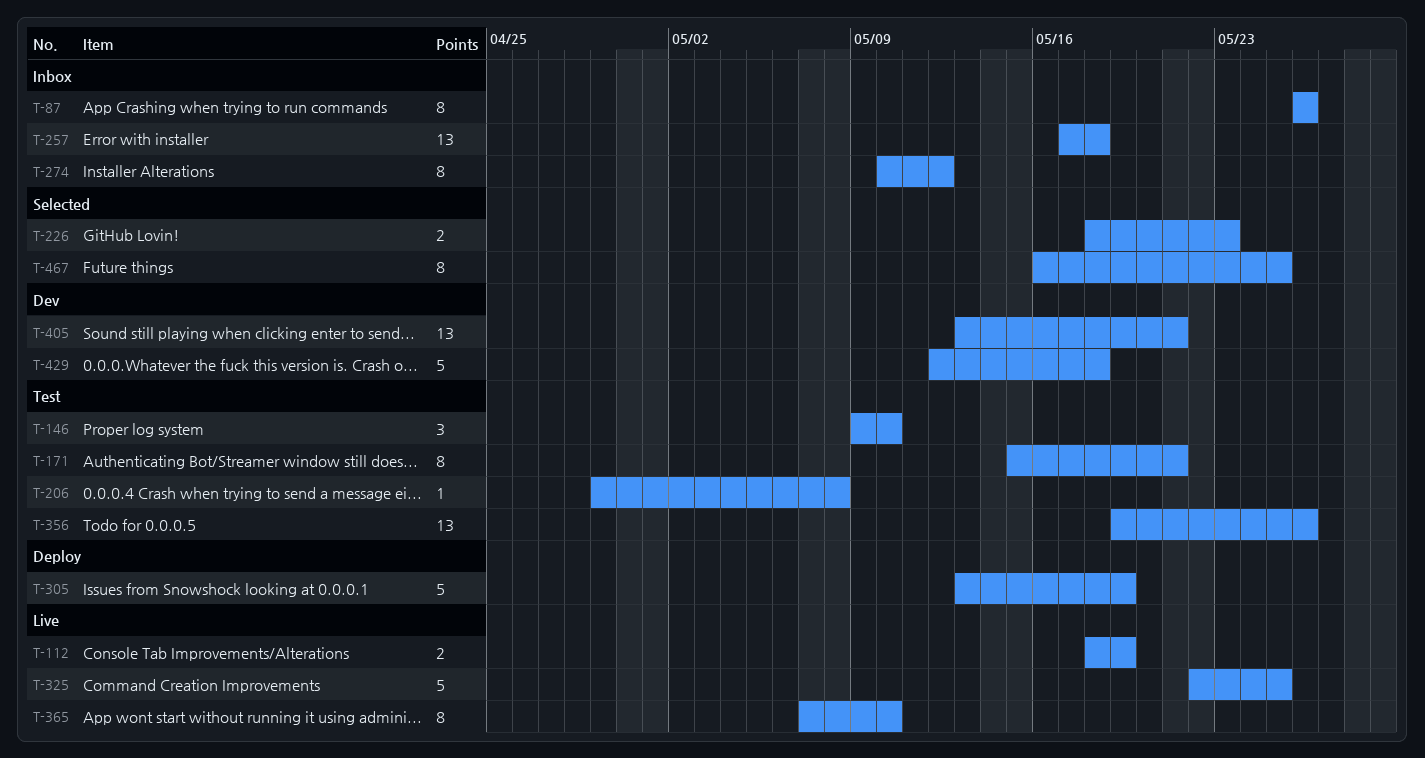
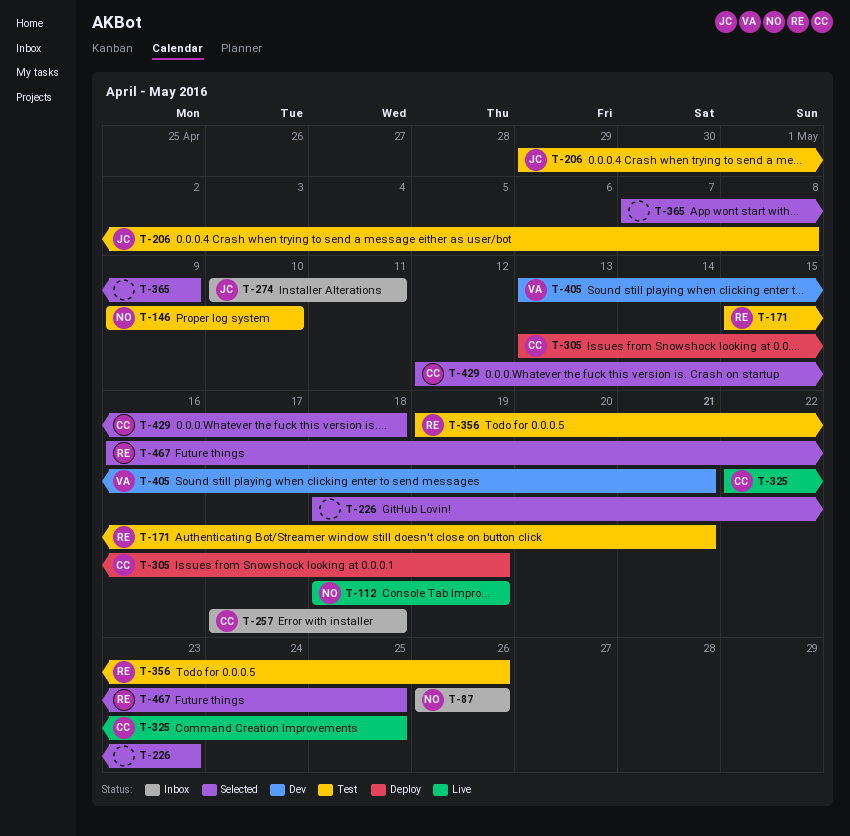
T-274, due: May 12 -> May 11
T-365, status: Live -> Selected
T-365, due: May 10 -> May 9
T-429, status: Dev -> Selected

